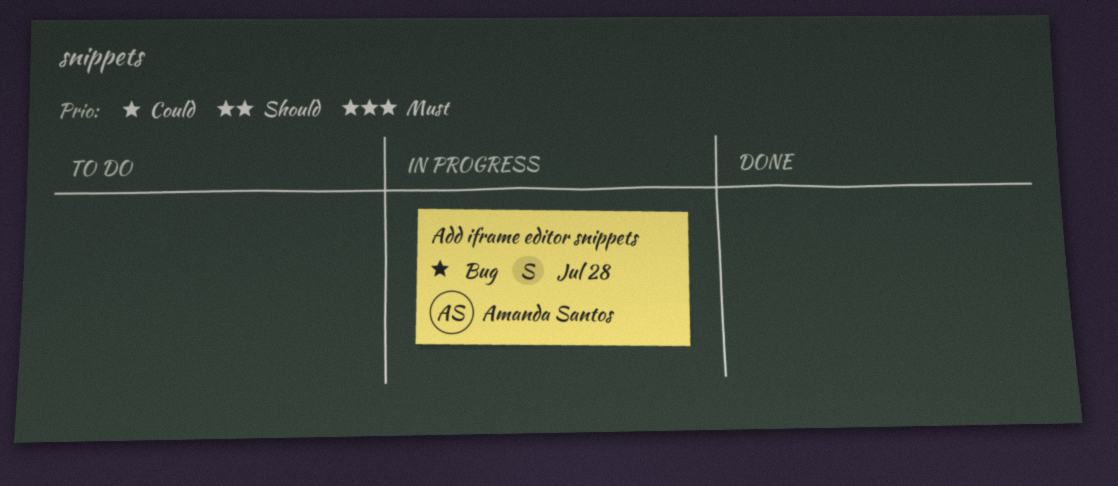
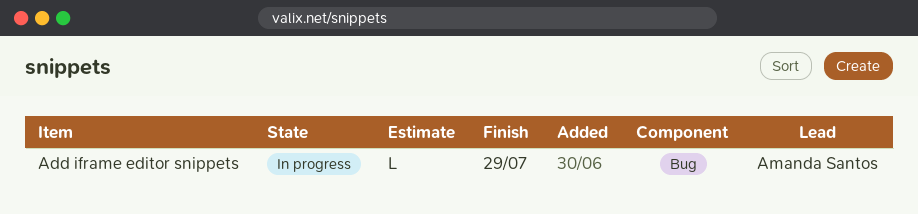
Add iframe editor snippets, estimate: S -> L
Add iframe editor snippets, due: Jul 28 -> Jul 29

